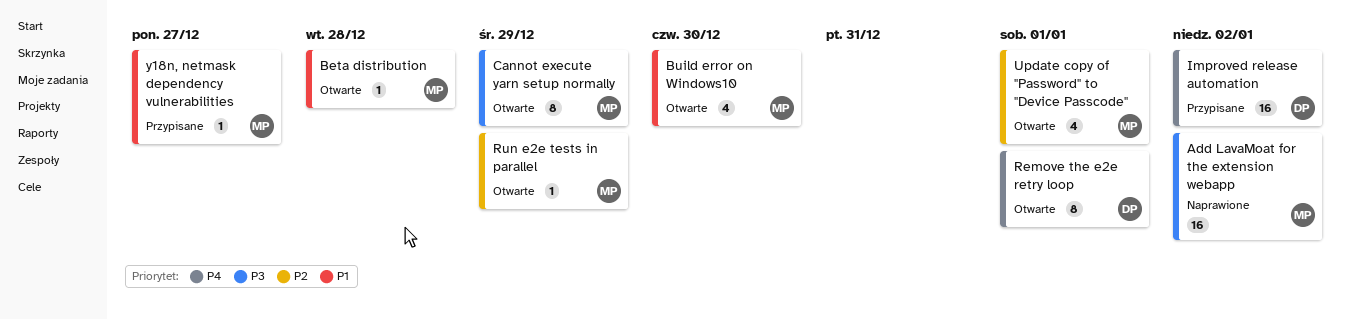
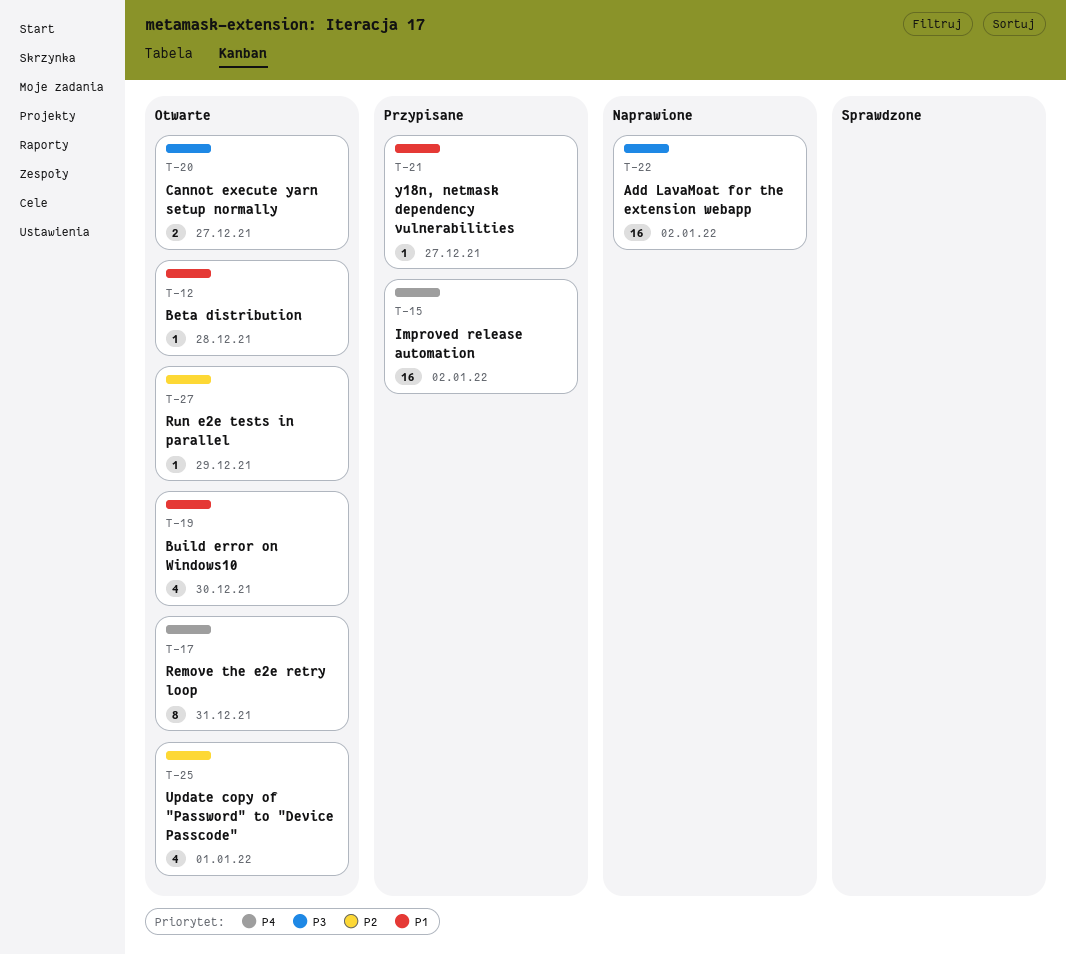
Cannot execute yarn setup normally, estimate: 8 -> 2
Cannot execute yarn setup normally, due: Dec 29 -> Dec 27
Remove the e2e retry loop, due: Jan 1 -> Dec 31

